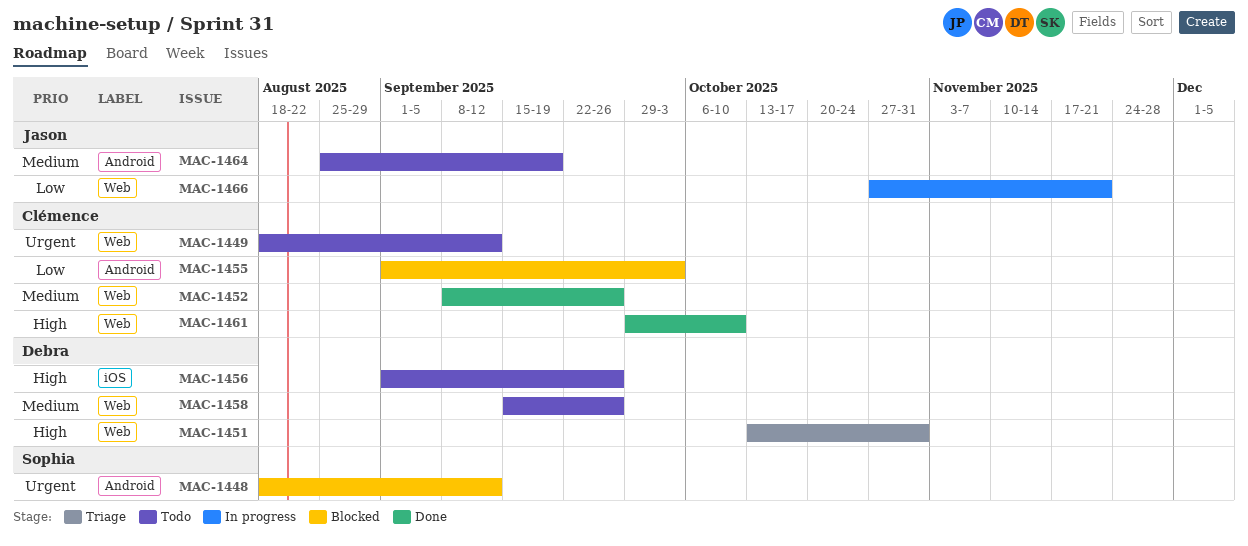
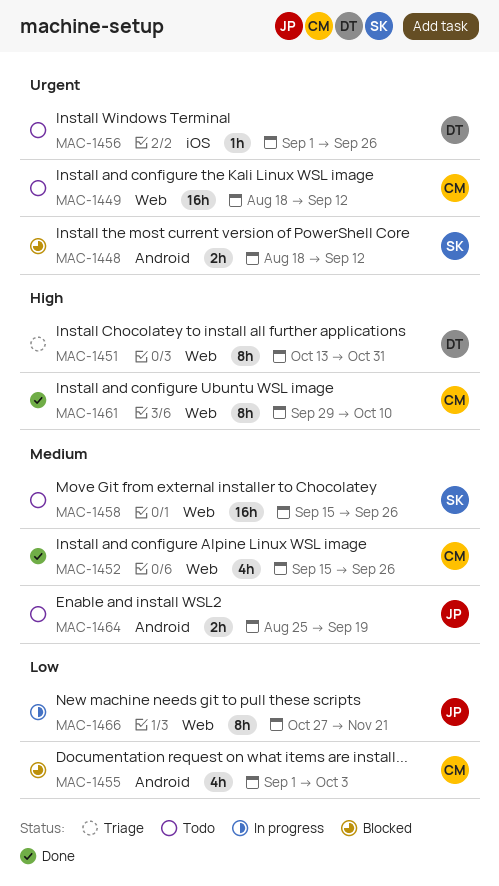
MAC-1452, start: Sep 8 -> Sep 15
MAC-1456, priority: High -> Urgent
MAC-1458, owner: Debra -> Sophia

